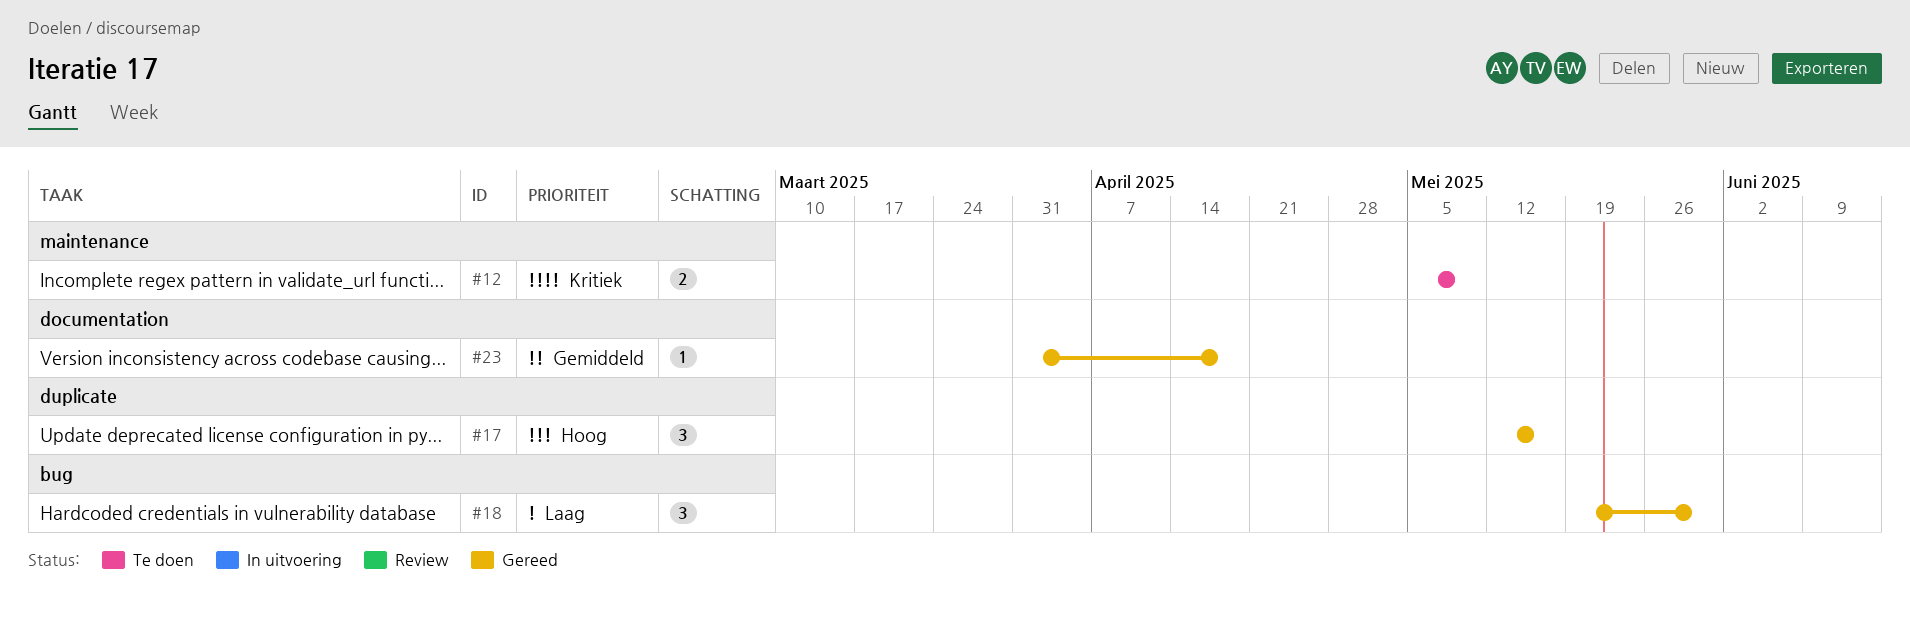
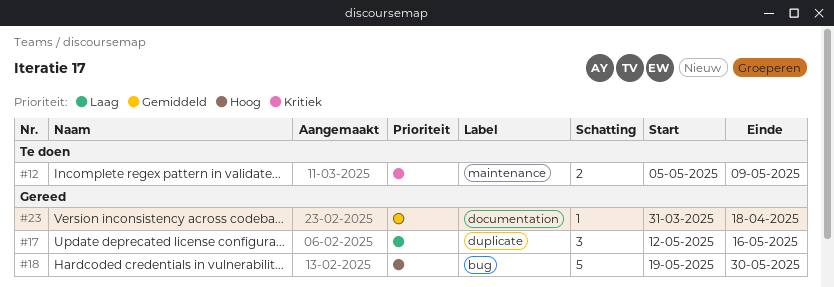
#17, priority: Hoog -> Laag
#18, priority: Laag -> Hoog
#18, estimate: 3 -> 5

